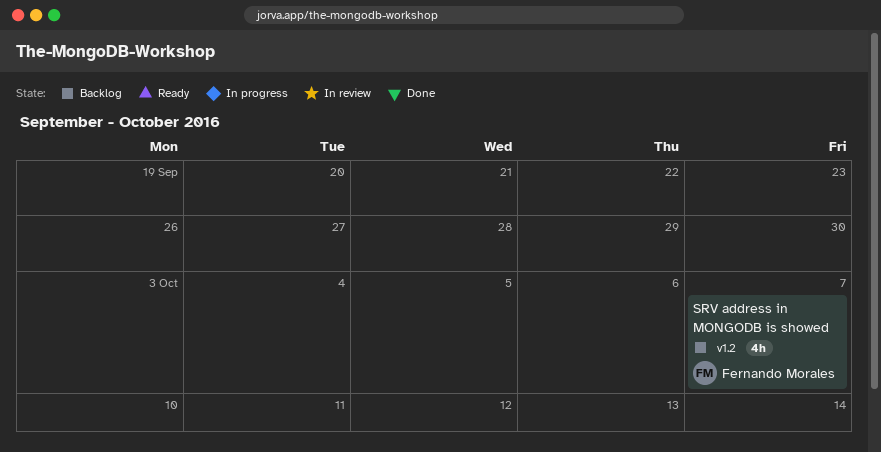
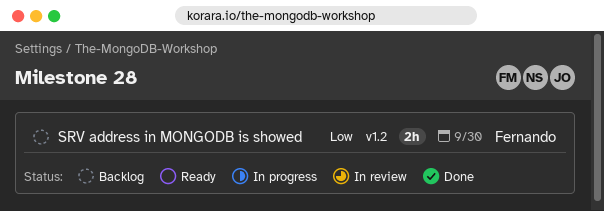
SRV address in MONGODB is showed, estimate: 4h -> 2h
SRV address in MONGODB is showed, due: Oct 7 -> Sep 30

